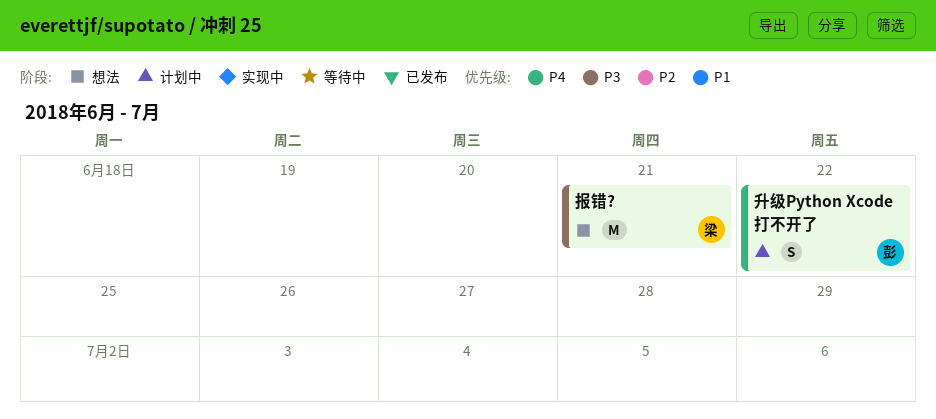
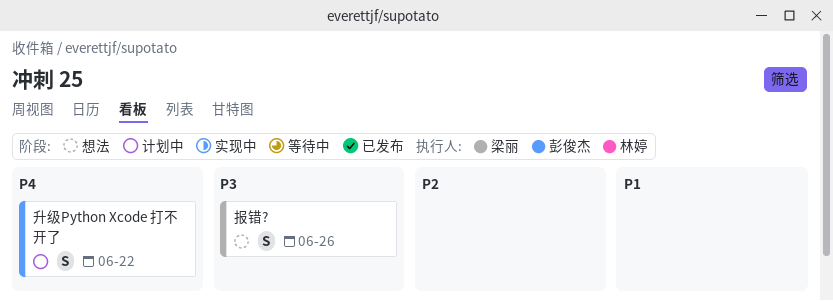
报错?, estimate: M -> S
报错?, due: Jun 21 -> Jun 26

